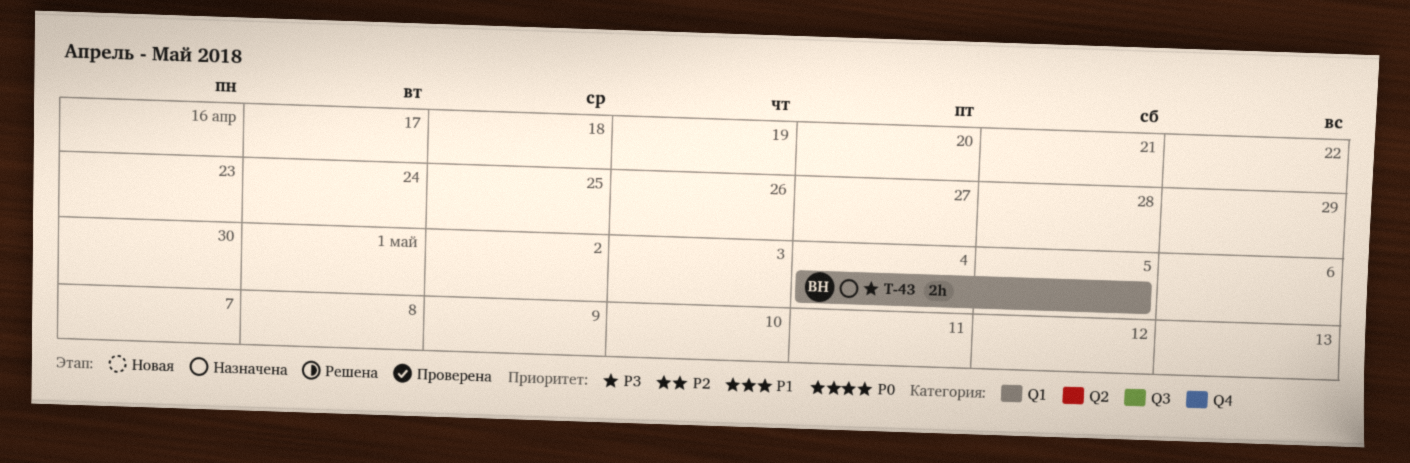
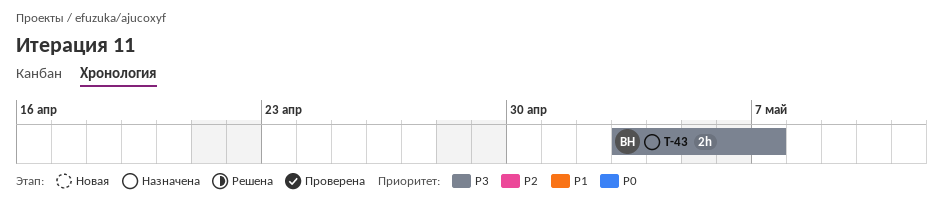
T-43, start: May 4 -> May 3
T-43, due: May 5 -> May 7

